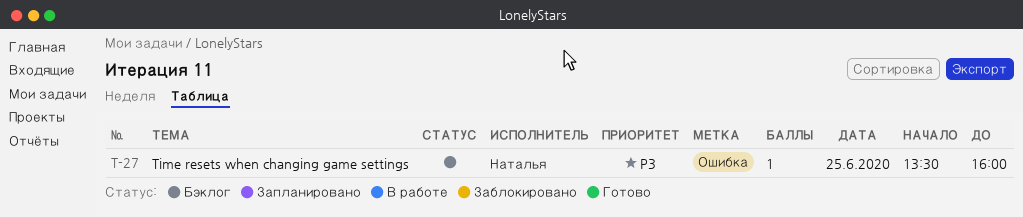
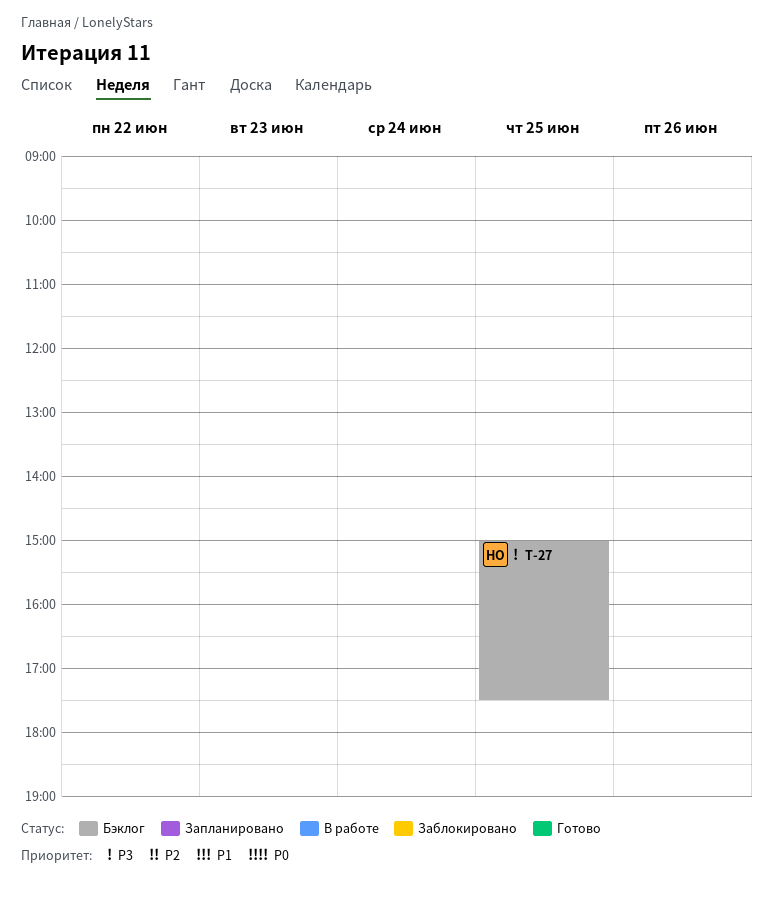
T-27, begins: 13:30 -> 15:00
T-27, ends: 16:00 -> 17:30

